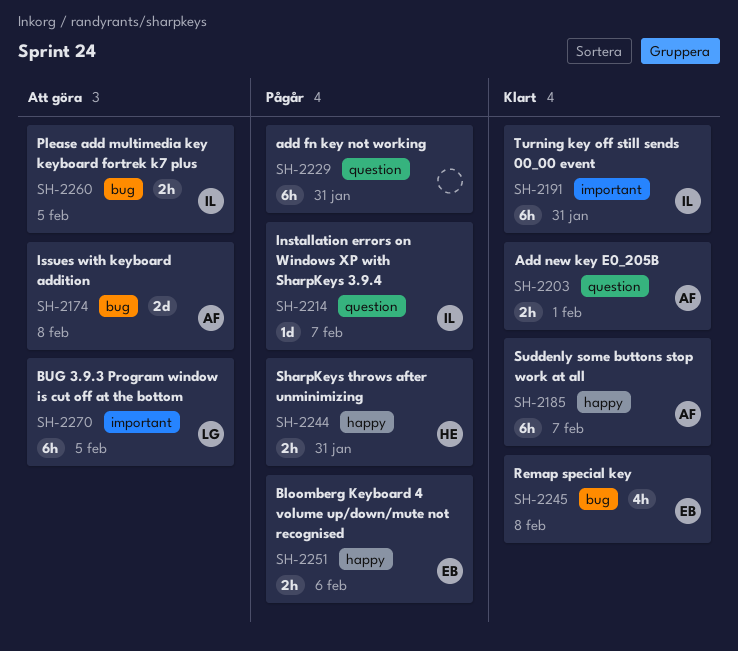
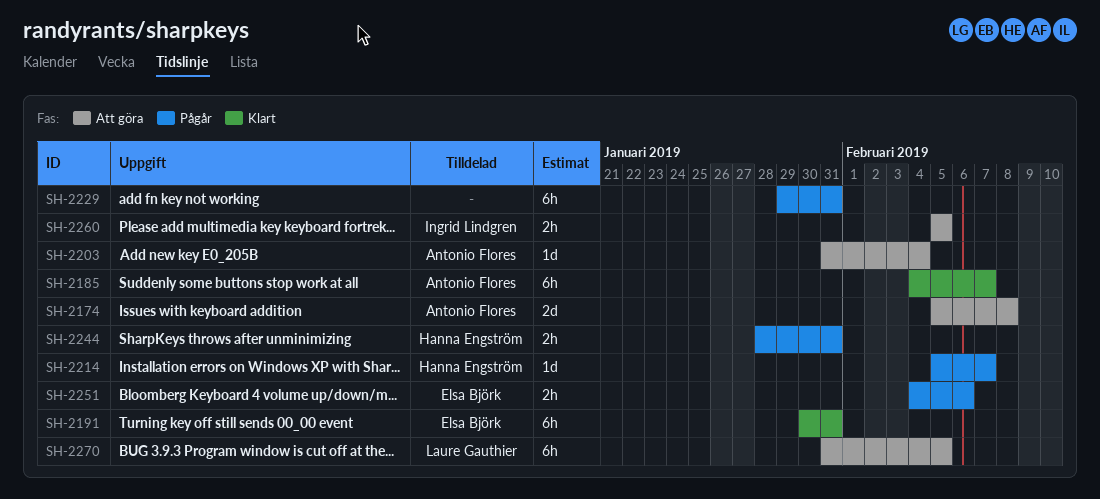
SH-2191, owner: Ingrid Lindgren -> Elsa Björk
SH-2203, status: Klart -> Att göra
SH-2203, estimate: 2h -> 1d
SH-2203, due: Feb 1 -> Feb 4
SH-2214, owner: Ingrid Lindgren -> Hanna Engström
SH-2245: present -> none

